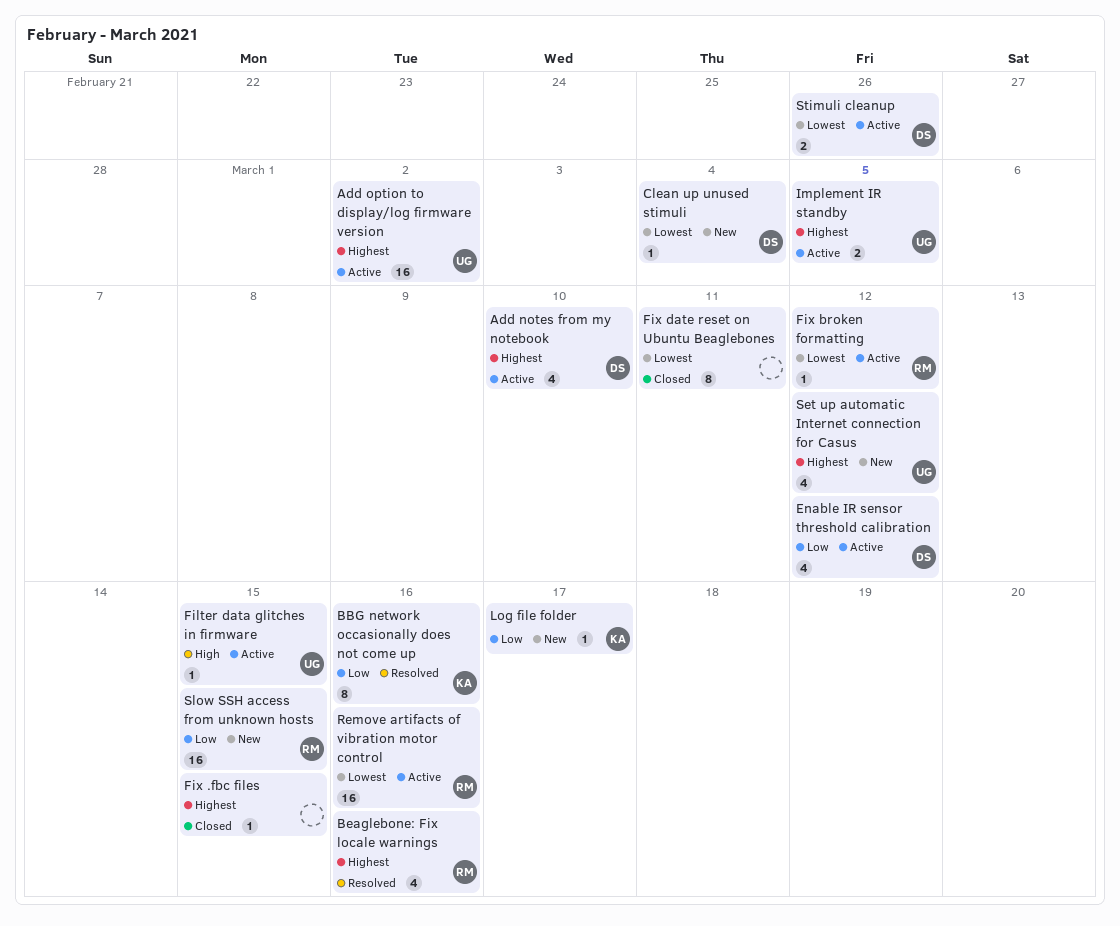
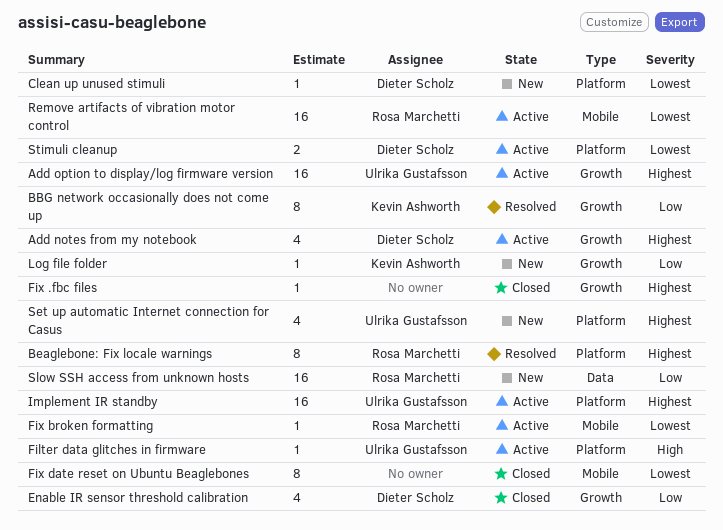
Beaglebone: Fix locale warnings, estimate: 4 -> 8
Enable IR sensor threshold calibration, status: Active -> Closed
Implement IR standby, estimate: 2 -> 16

